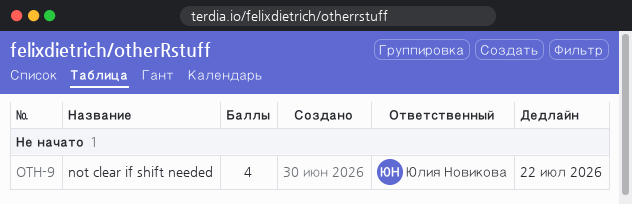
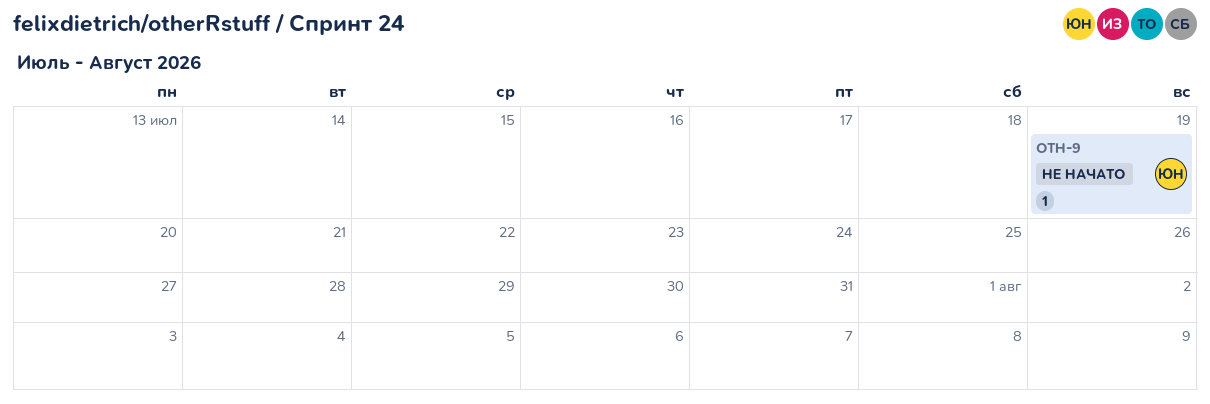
OTH-9, estimate: 4 -> 1
OTH-9, due: Jul 22 -> Jul 19

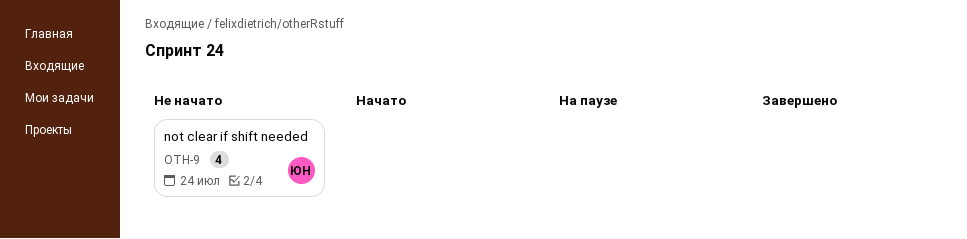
OTH-9, estimate: 1 -> 4
OTH-9, due: Jul 19 -> Jul 24

